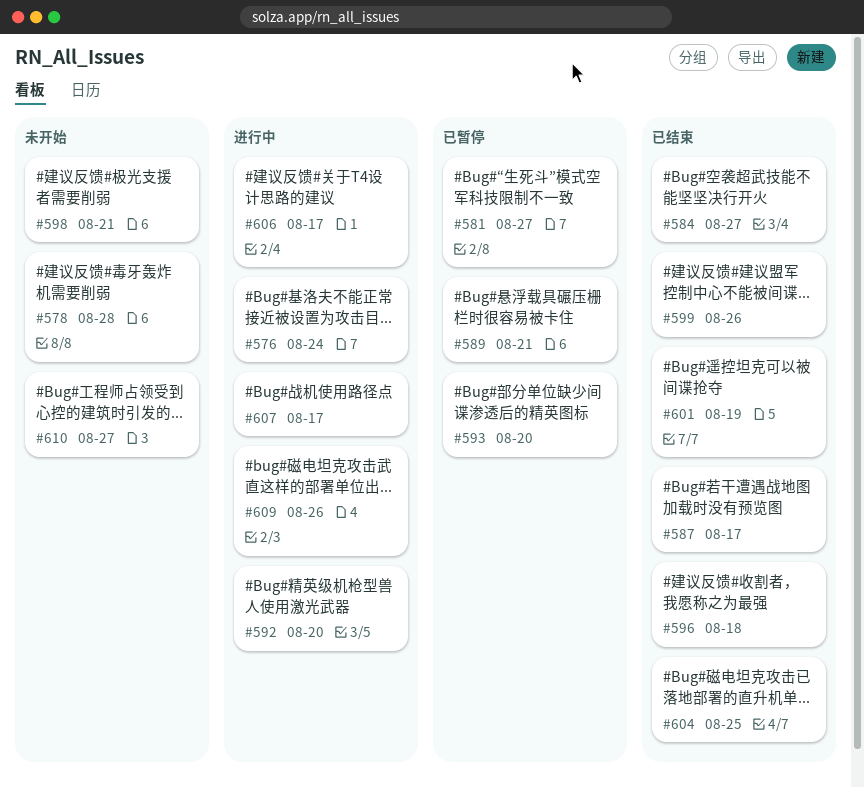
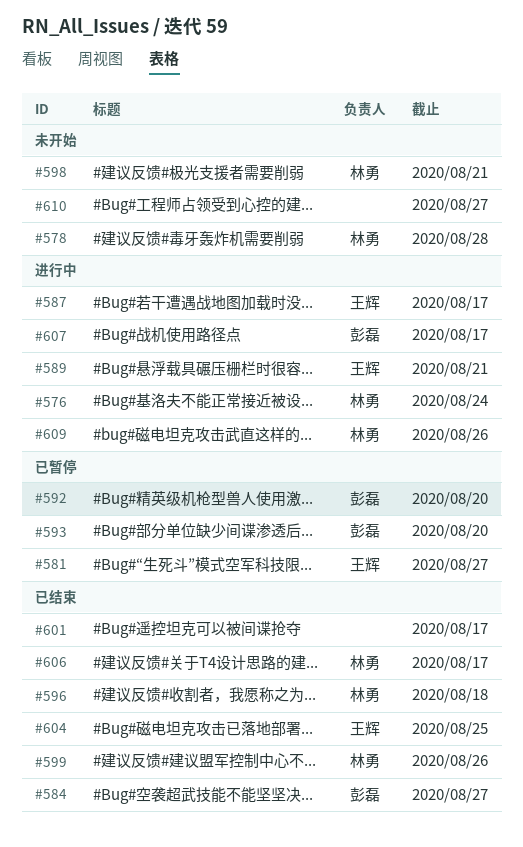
#587, status: 已结束 -> 进行中
#589, status: 已暂停 -> 进行中
#592, status: 进行中 -> 已暂停
#601, due: Aug 19 -> Aug 17
#606, status: 进行中 -> 已结束

